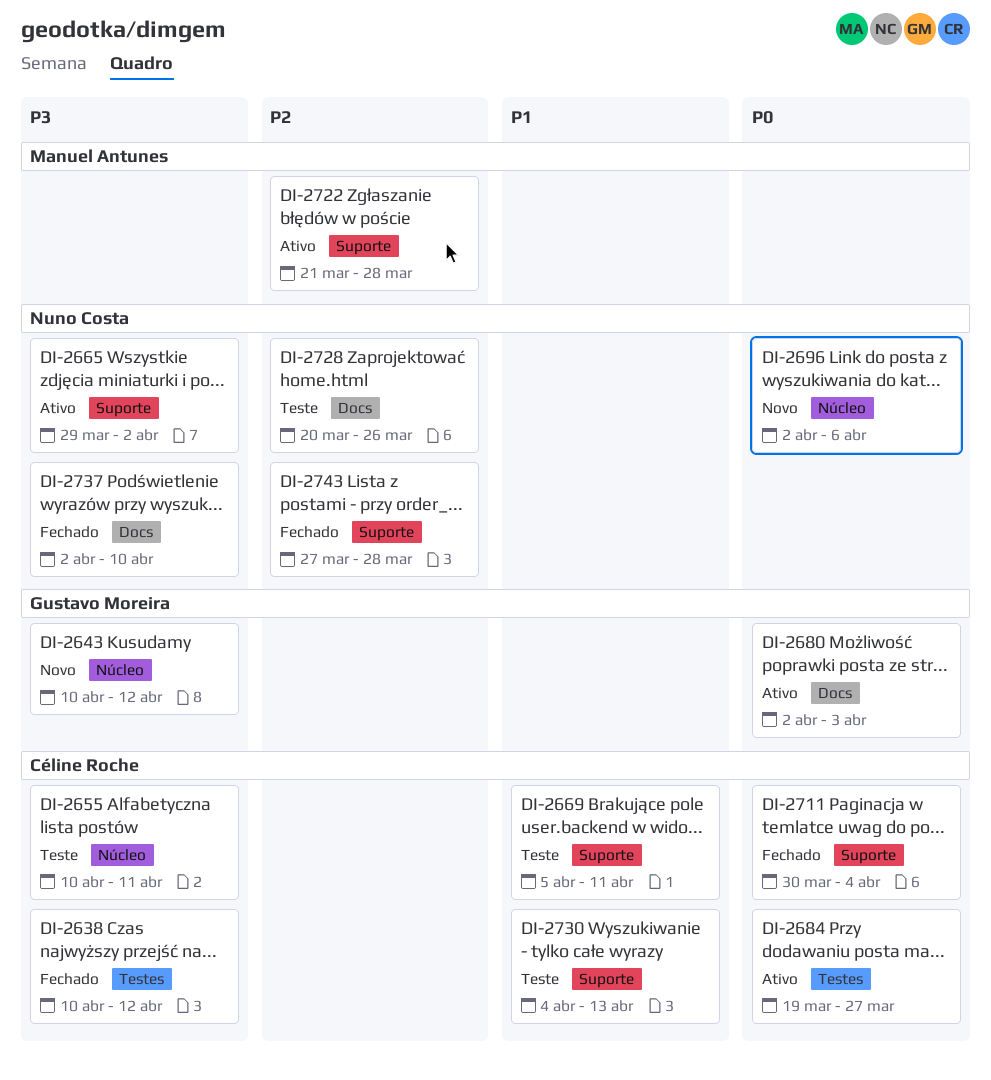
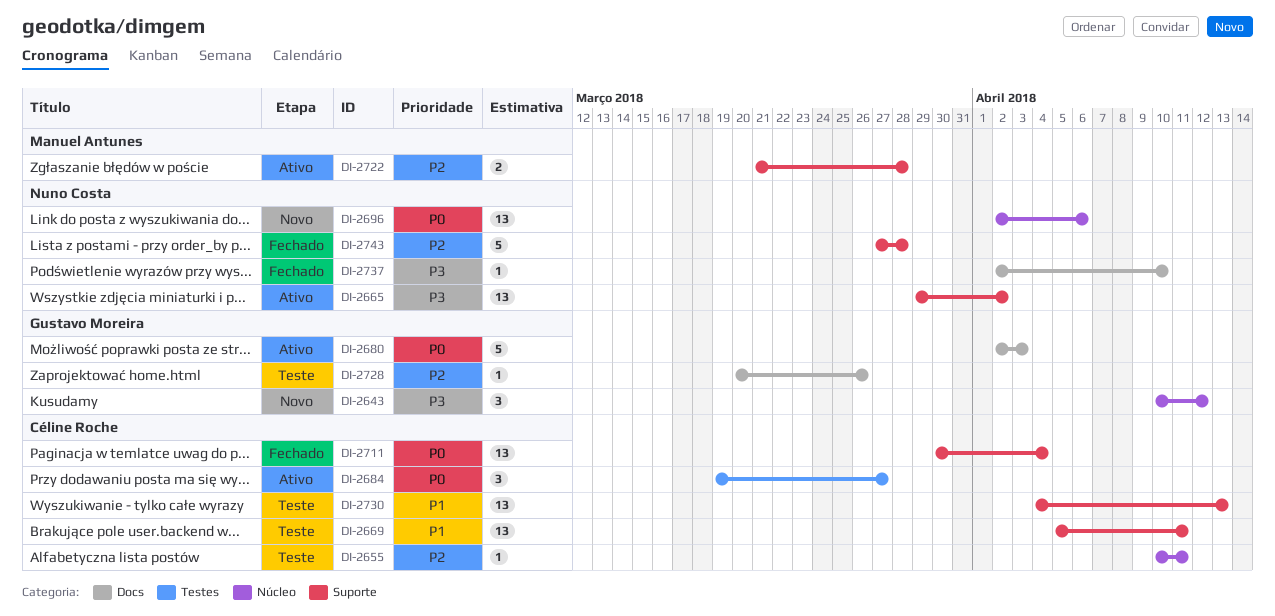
DI-2638: present -> none
DI-2655, priority: P3 -> P2
DI-2728, owner: Nuno Costa -> Gustavo Moreira

